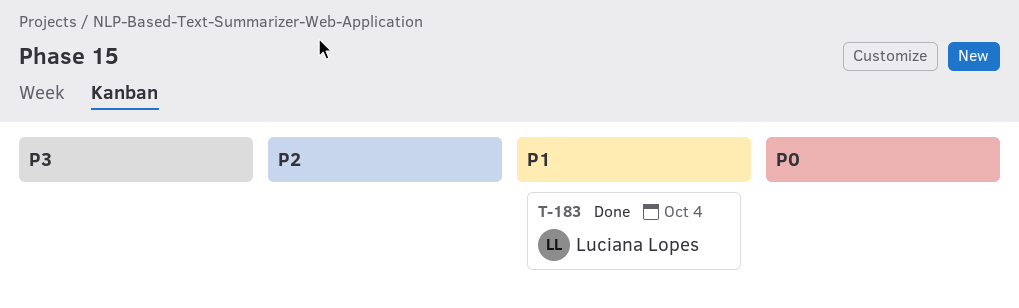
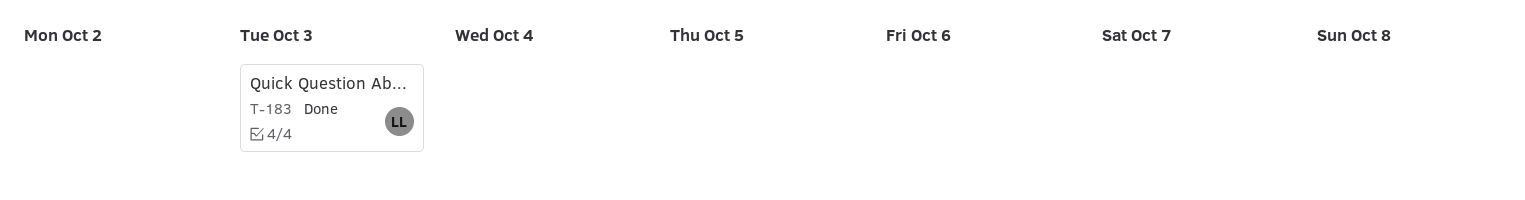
T-183, due: Oct 4 -> Oct 3

